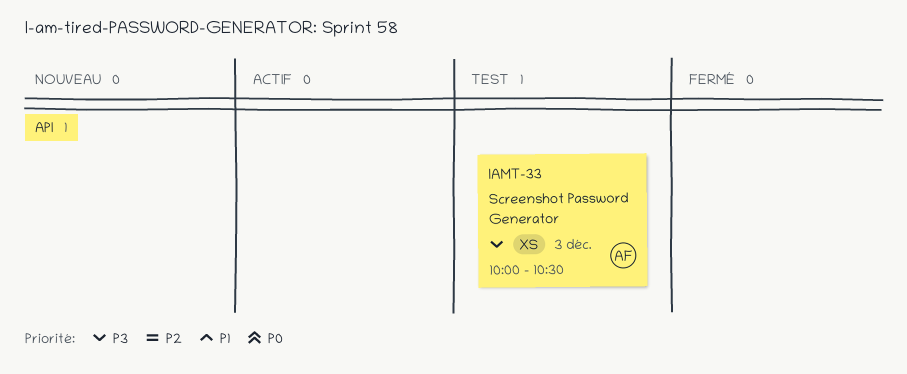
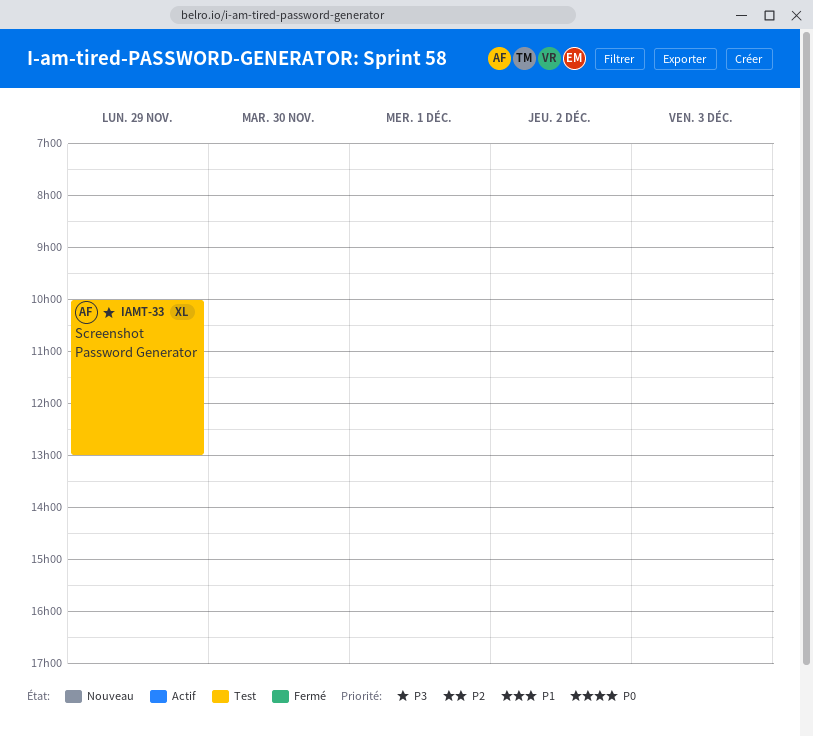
IAMT-33, estimate: XS -> XL
IAMT-33, day: Dec 3 -> Nov 29
IAMT-33, ends: 10:30 -> 13:00

